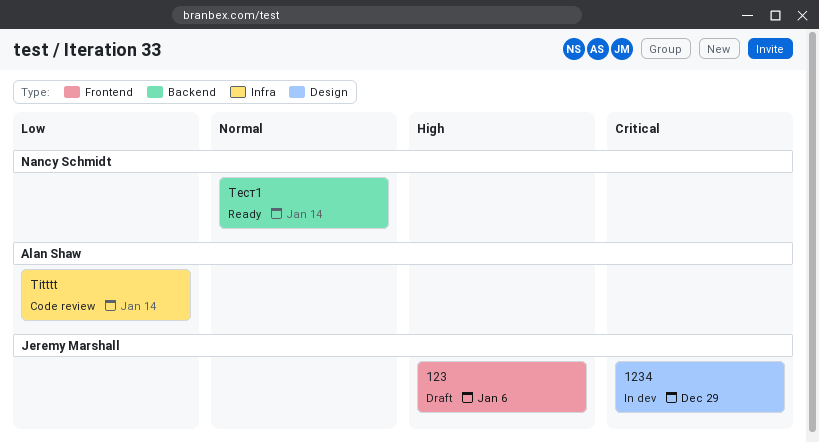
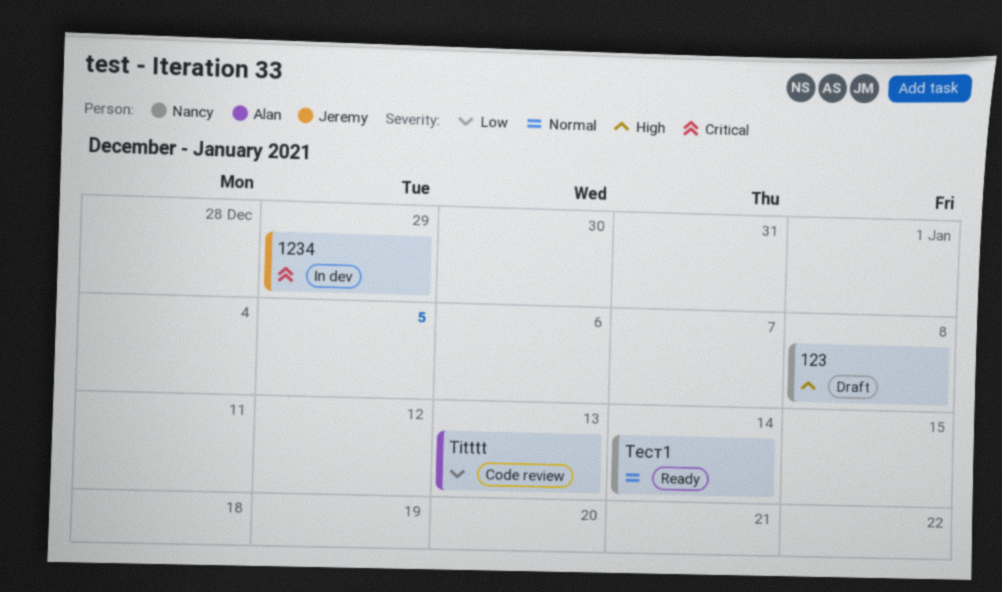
123, owner: Jeremy Marshall -> Nancy Schmidt
123, due: Jan 6 -> Jan 8
Titttt, due: Jan 14 -> Jan 13

